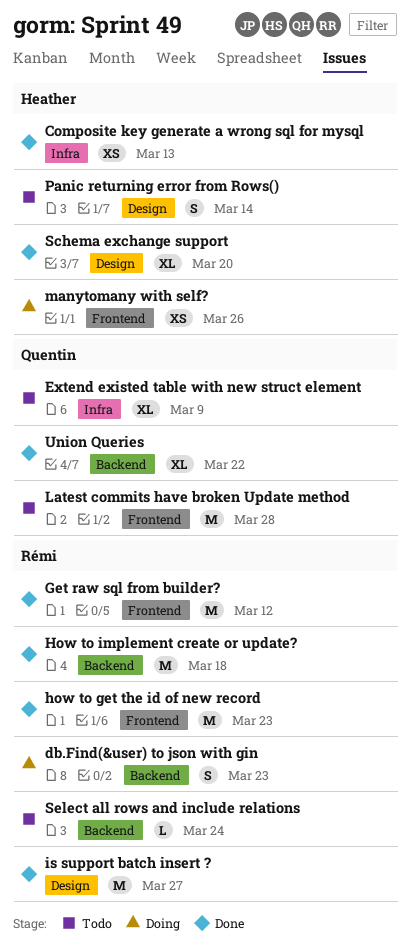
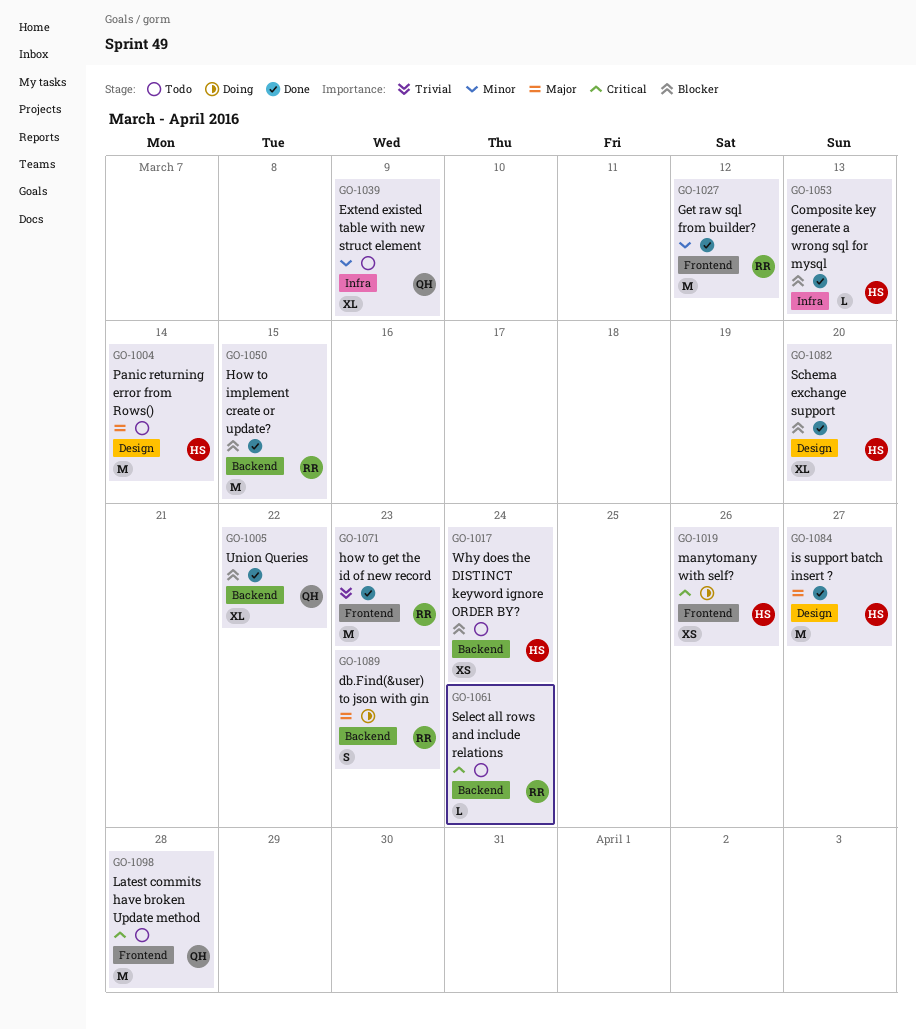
Composite key generate a wrong sql for mysql, estimate: XS -> L
How to implement create or update?, due: Mar 18 -> Mar 15
is support batch insert ?, owner: Rémi -> Heather
Panic returning error from Rows(), estimate: S -> M
Why does the DISTINCT keyword ignore ORDER BY?: none -> present

